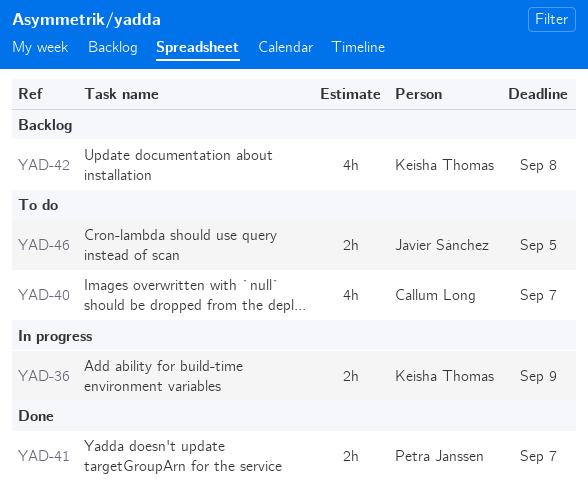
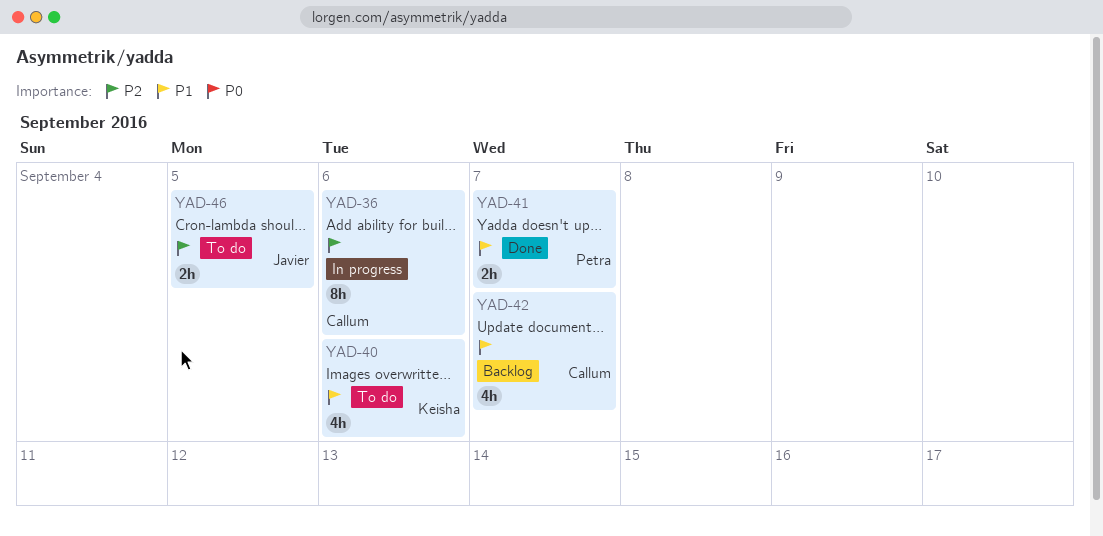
YAD-36, owner: Keisha Thomas -> Callum Long
YAD-36, estimate: 2h -> 8h
YAD-36, due: Sep 9 -> Sep 6
YAD-40, owner: Callum Long -> Keisha Thomas
YAD-40, due: Sep 7 -> Sep 6
YAD-42, owner: Keisha Thomas -> Callum Long
YAD-42, due: Sep 8 -> Sep 7

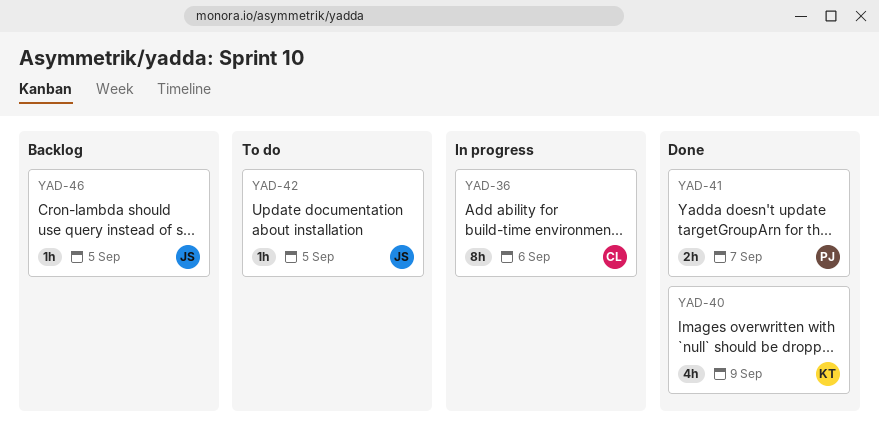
YAD-40, status: To do -> Done
YAD-40, due: Sep 6 -> Sep 9
YAD-42, status: Backlog -> To do
YAD-42, owner: Callum -> Javier
YAD-42, estimate: 4h -> 1h
YAD-42, due: Sep 7 -> Sep 5
YAD-46, status: To do -> Backlog
YAD-46, estimate: 2h -> 1h

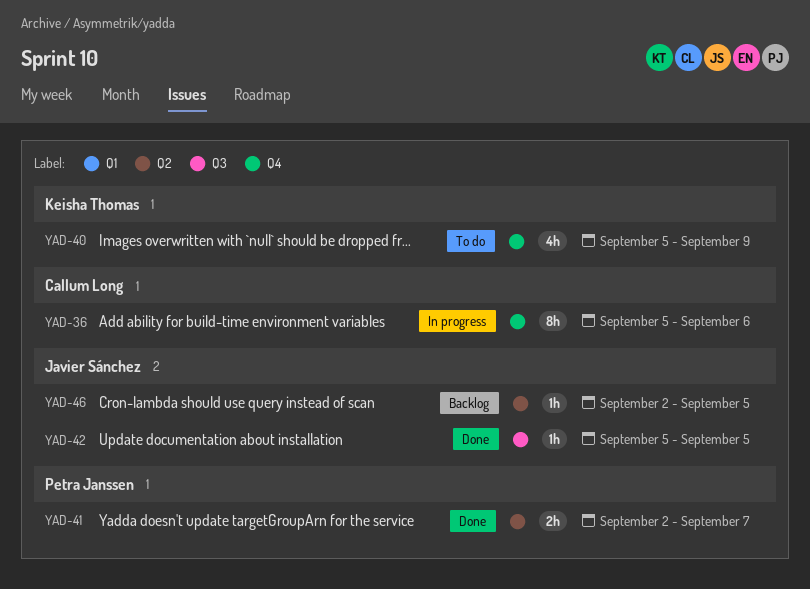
YAD-40, status: Done -> To do
YAD-42, status: To do -> Done

